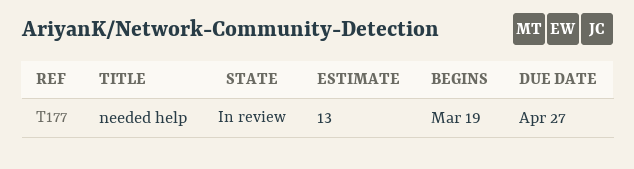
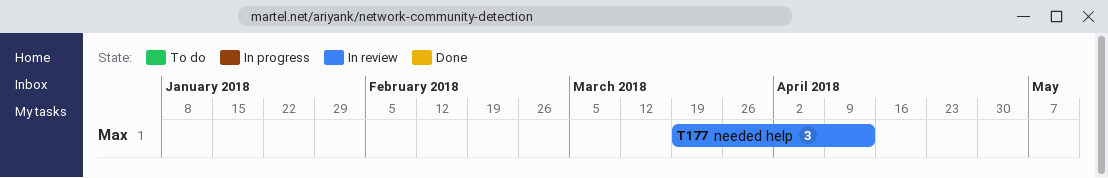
T177, estimate: 13 -> 3
T177, due: Apr 27 -> Apr 13

